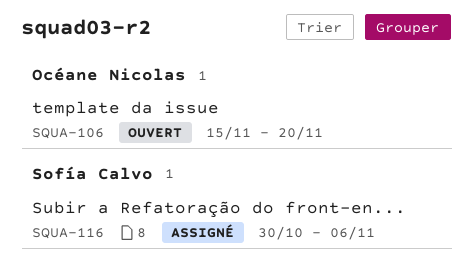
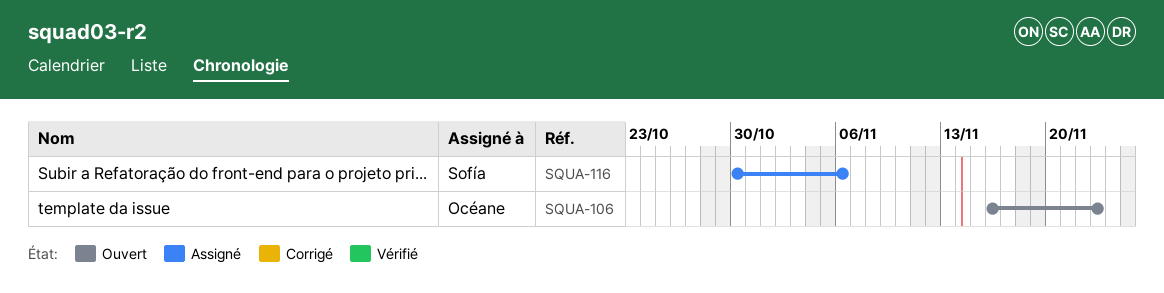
SQUA-106, start: Nov 15 -> Nov 16
SQUA-106, due: Nov 20 -> Nov 23

